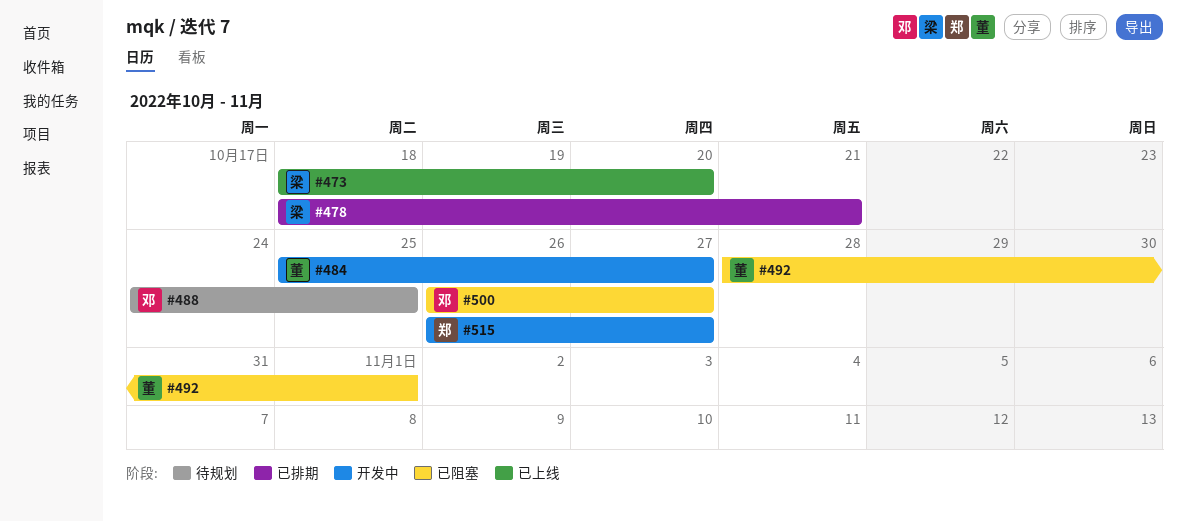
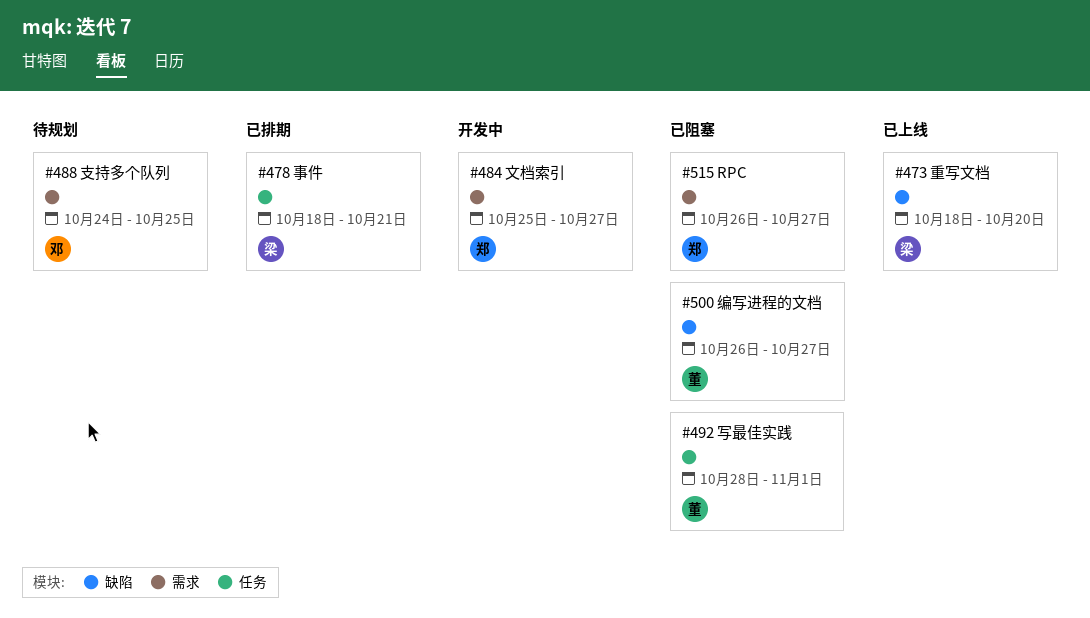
#484, owner: 董 -> 郑
#500, owner: 邓 -> 董
#515, status: 开发中 -> 已阻塞

